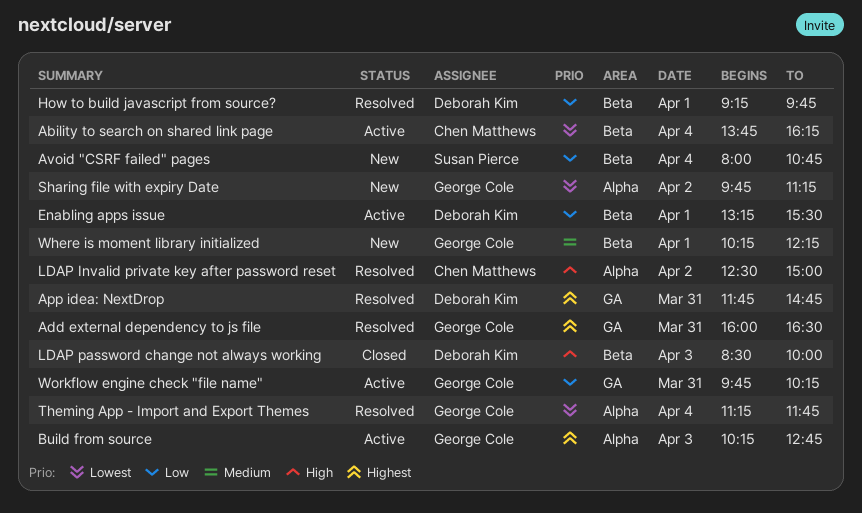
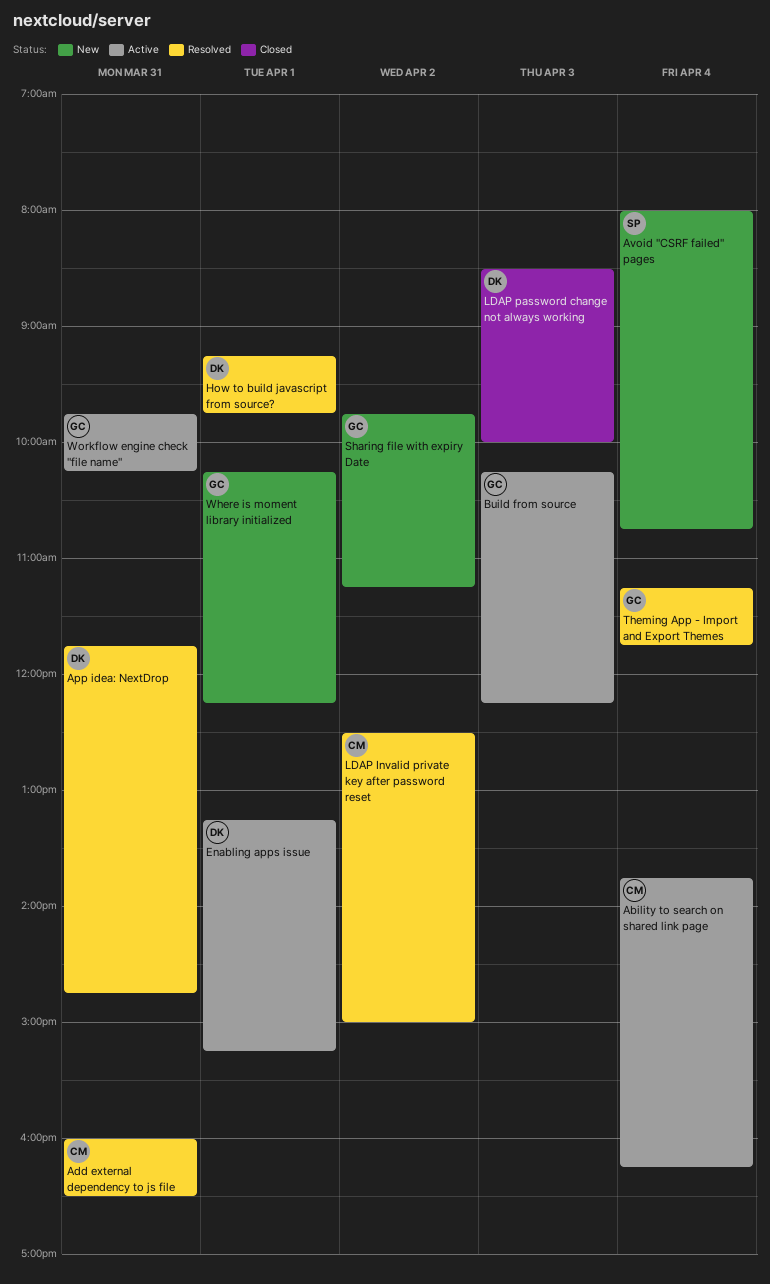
Add external dependency to js file, owner: George Cole -> Chen Matthews
Build from source, ends: 12:45 -> 12:15
Enabling apps issue, ends: 15:30 -> 15:15

